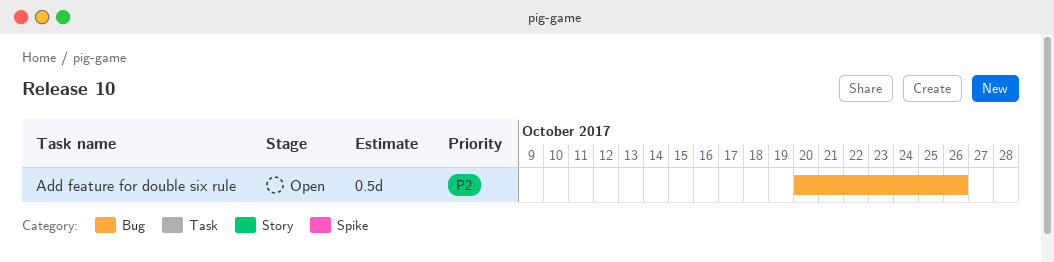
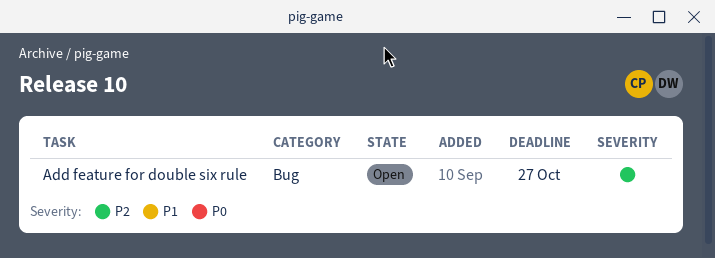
Add feature for double six rule, due: Oct 26 -> Oct 27

